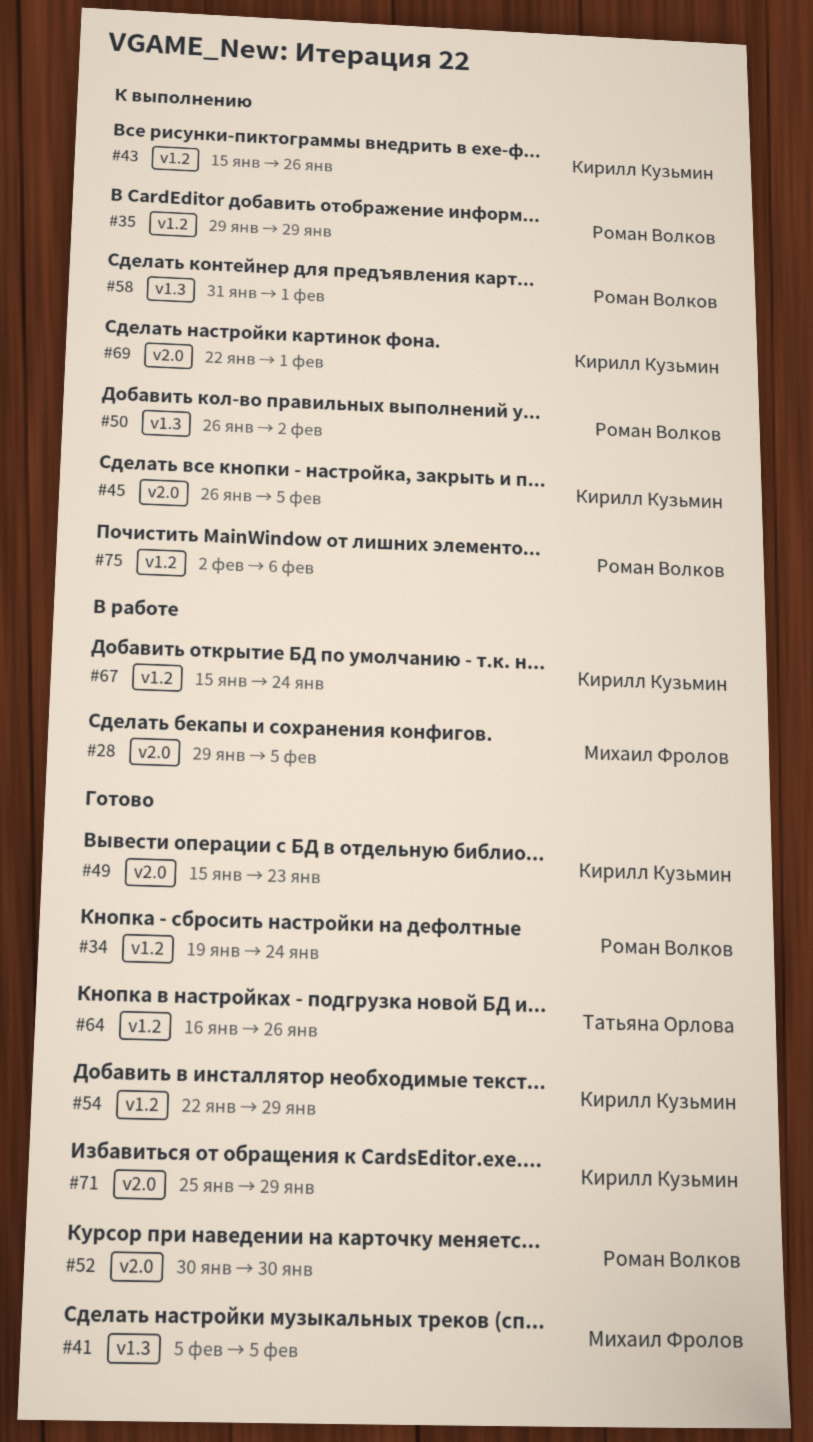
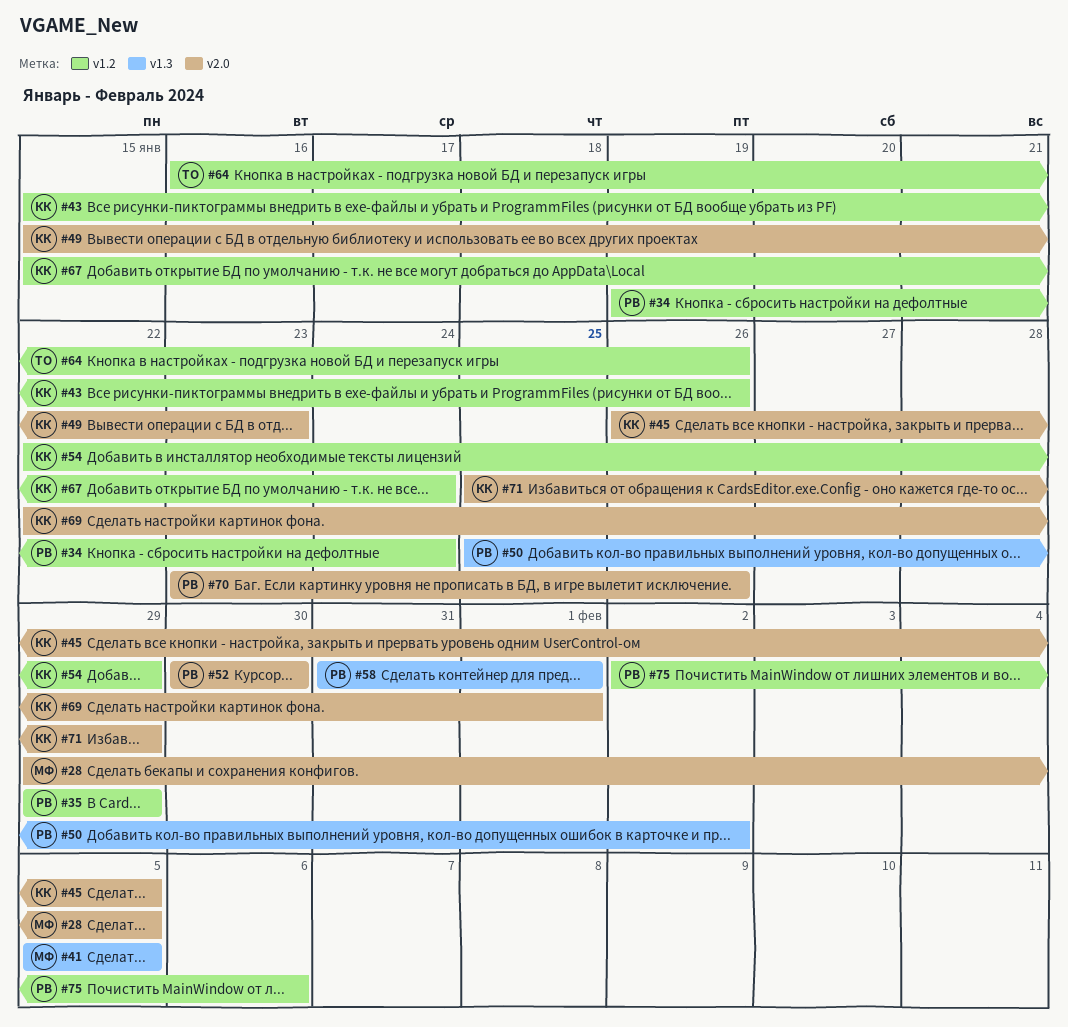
#50, start: Jan 26 -> Jan 25
#70: none -> present

